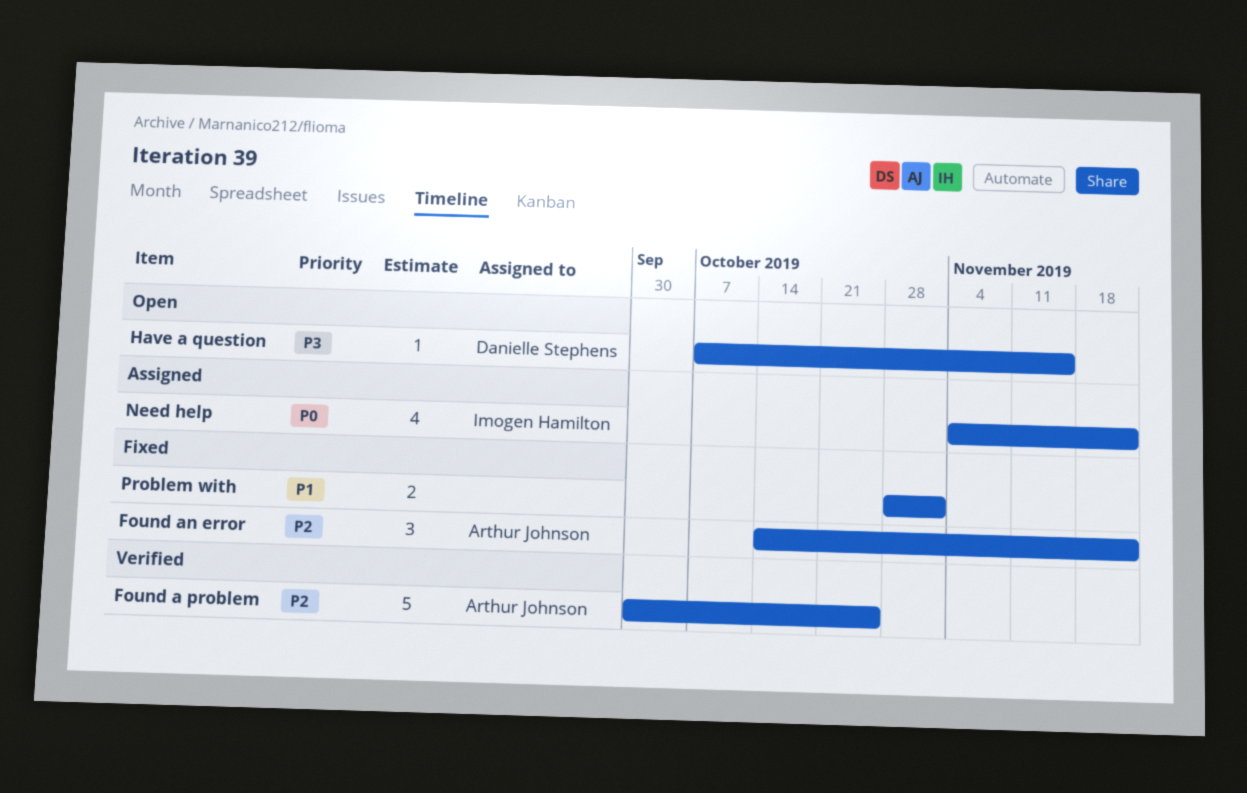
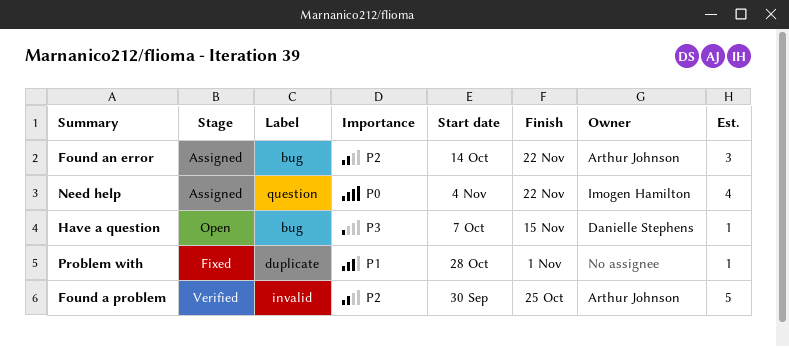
Found an error, status: Fixed -> Assigned
Problem with, estimate: 2 -> 1

